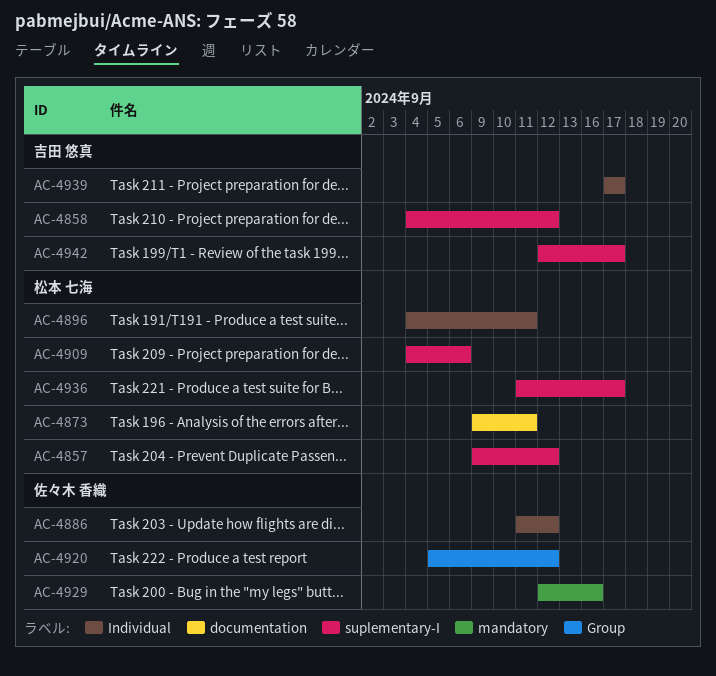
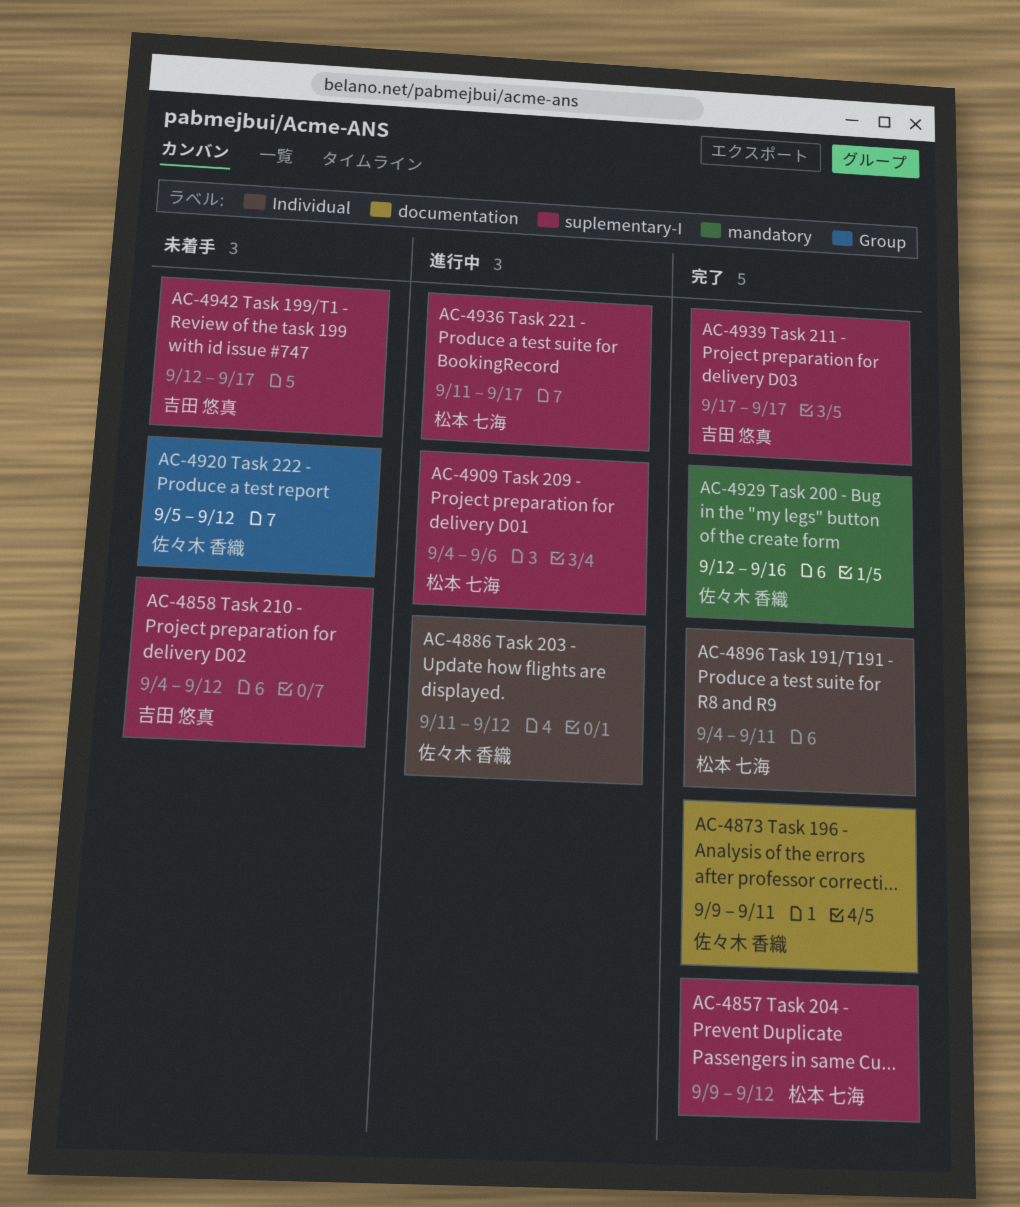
AC-4873, owner: 松本 七海 -> 佐々木 香織
AC-4939, label: Individual -> suplementary-I

